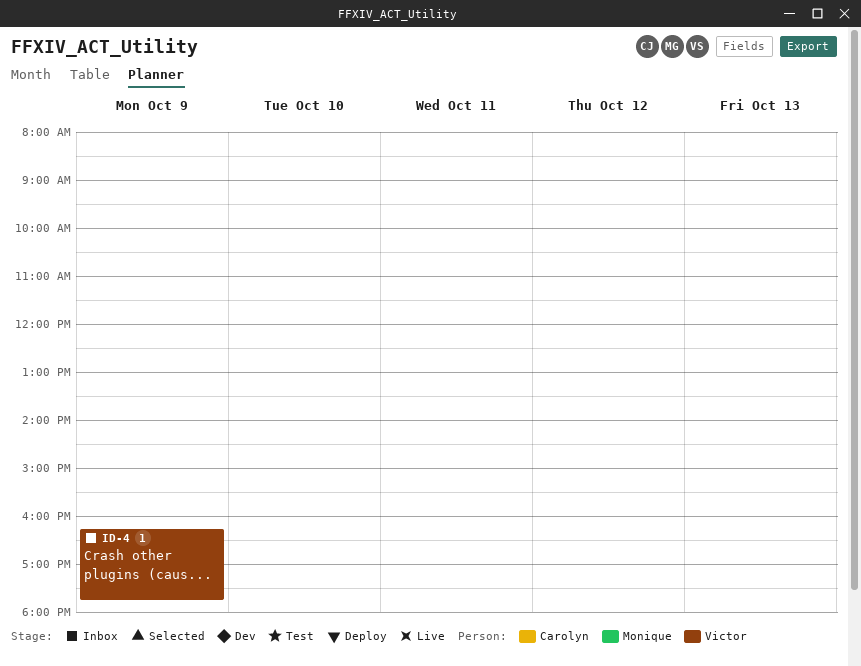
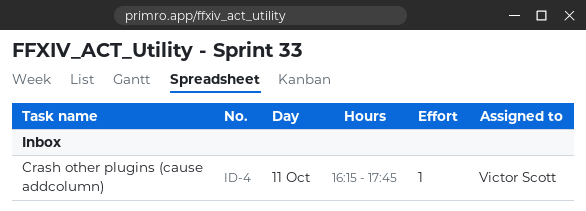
ID-4, day: Oct 9 -> Oct 11

